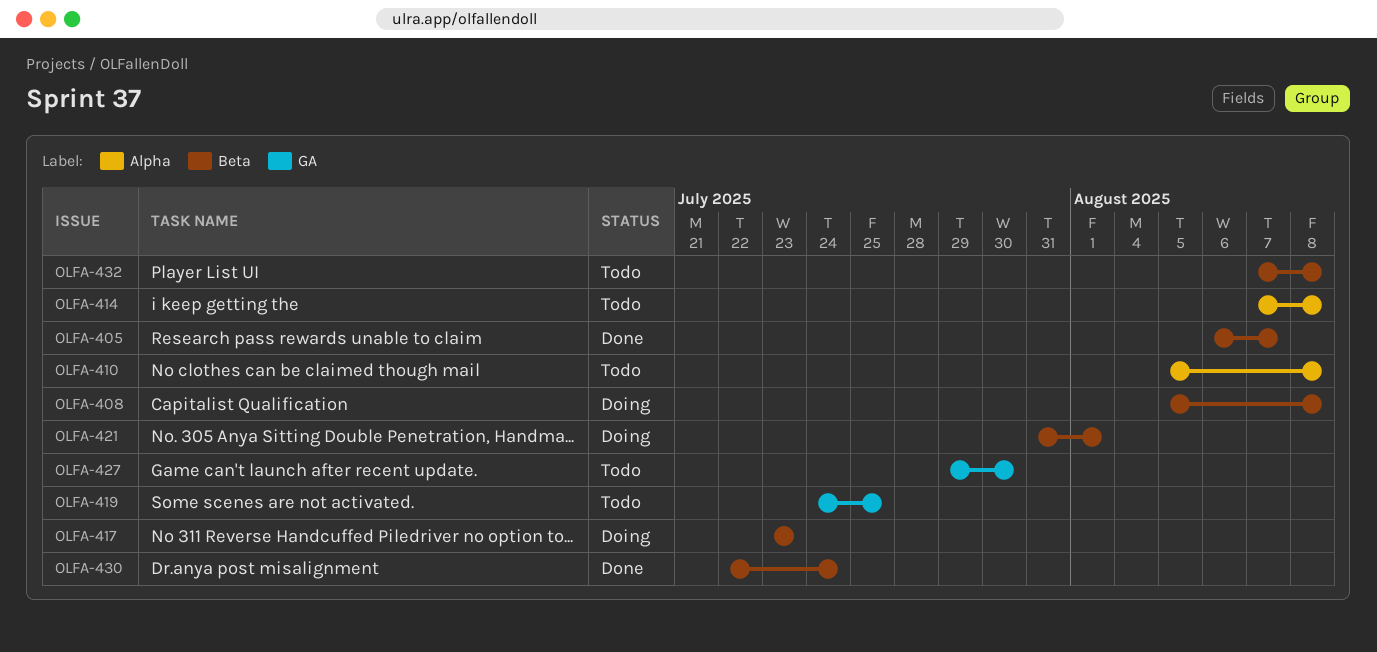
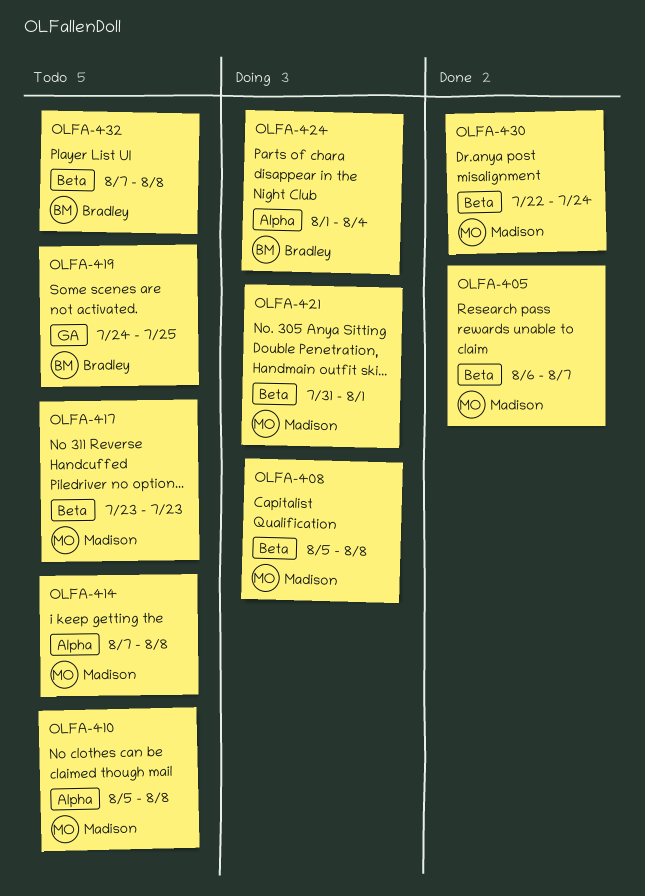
OLFA-417, status: Doing -> Todo
OLFA-424: none -> present
OLFA-427: present -> none

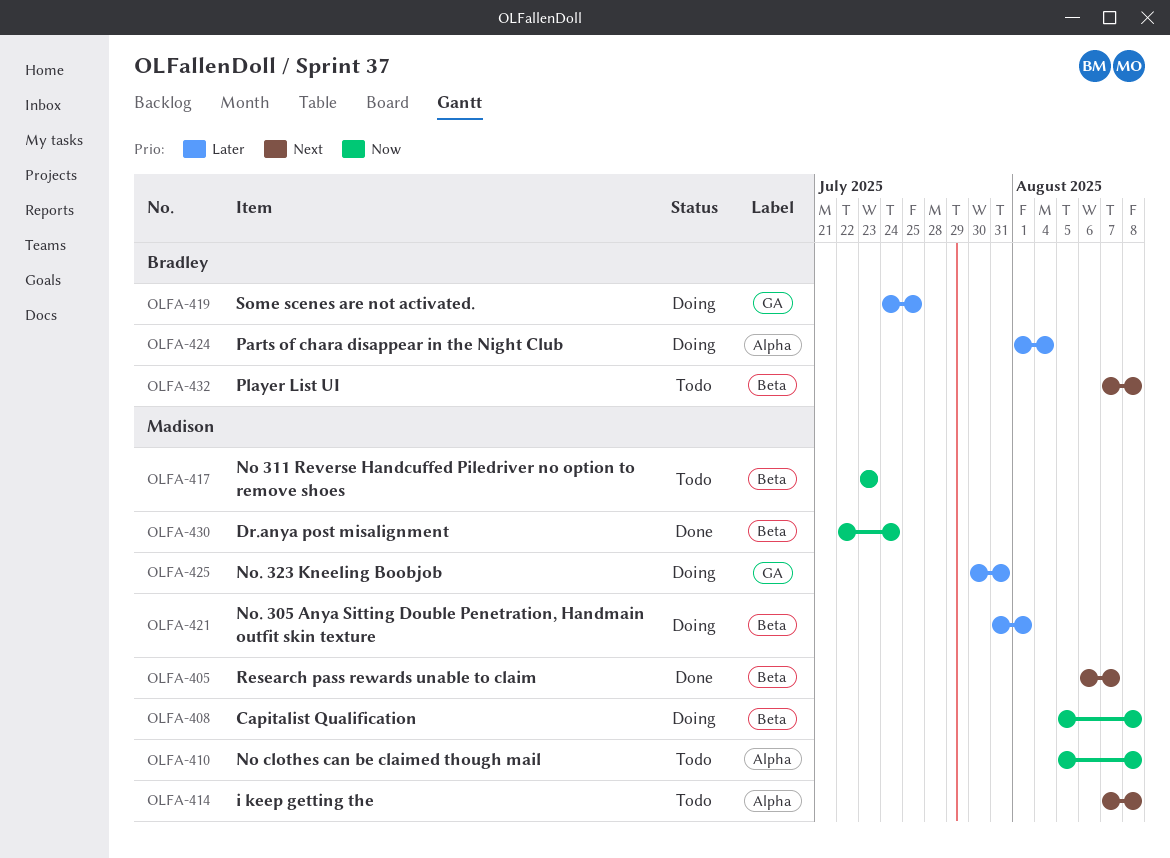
OLFA-419, status: Todo -> Doing
OLFA-425: none -> present

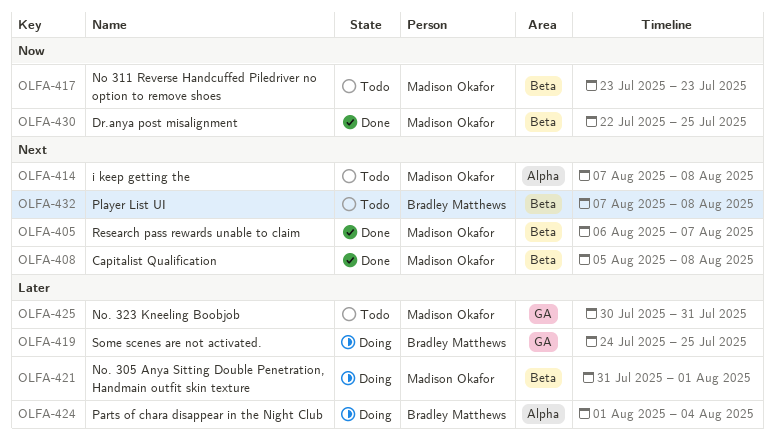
OLFA-408, status: Doing -> Done
OLFA-408, priority: Now -> Next
OLFA-410: present -> none
OLFA-425, status: Doing -> Todo
OLFA-430, due: Jul 24 -> Jul 25

